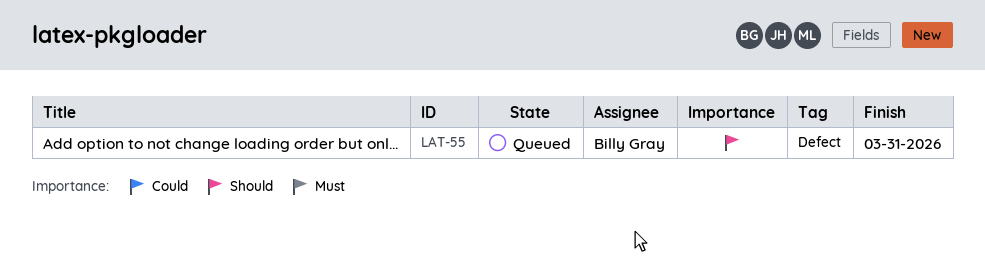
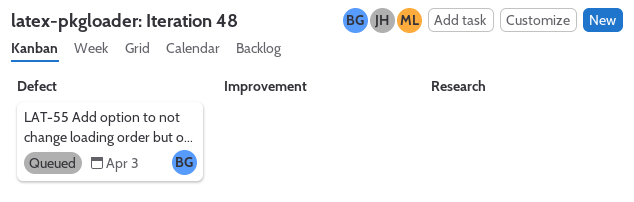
LAT-55, due: Mar 31 -> Apr 3

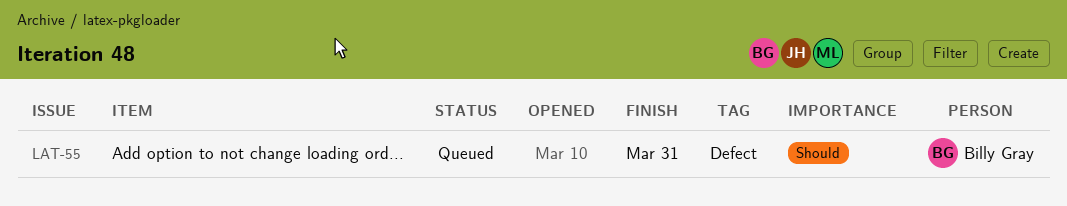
LAT-55, due: Apr 3 -> Mar 31

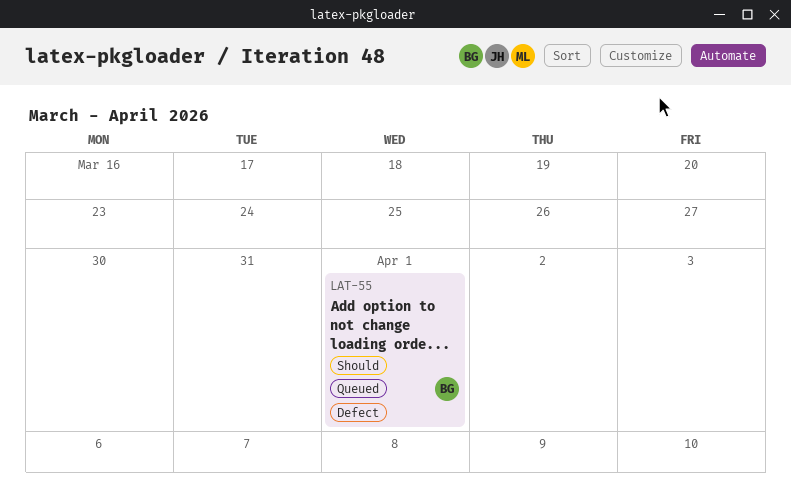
LAT-55, due: Mar 31 -> Apr 1

